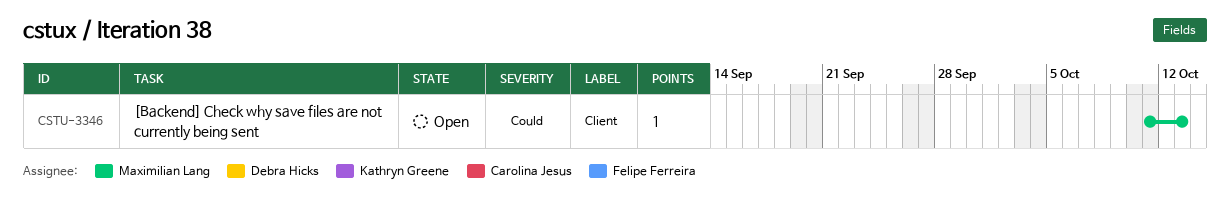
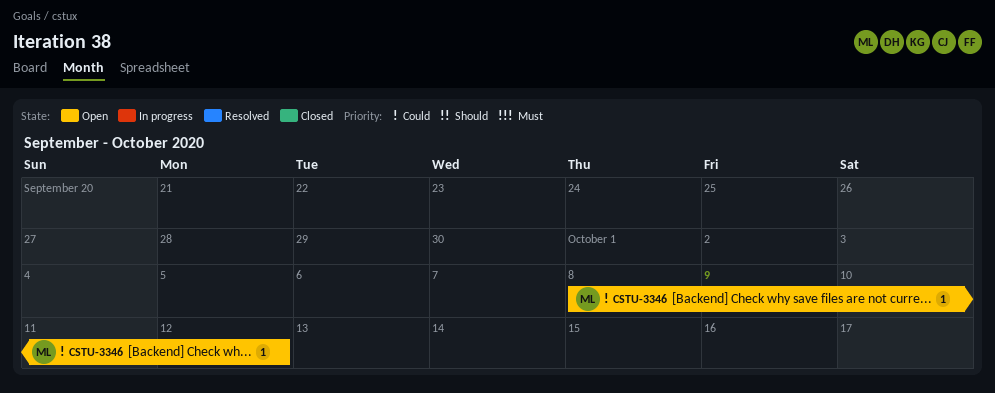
CSTU-3346, start: Oct 11 -> Oct 8
CSTU-3346, due: Oct 13 -> Oct 12

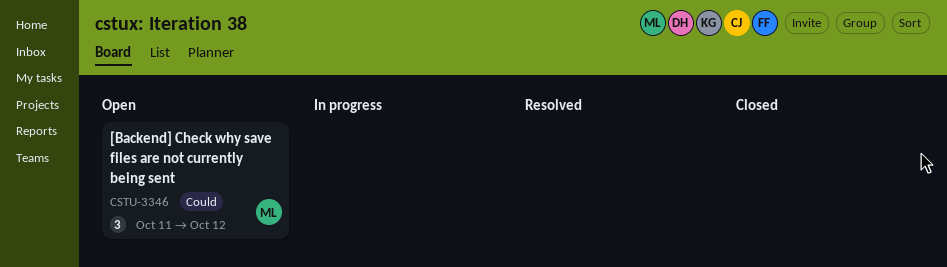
CSTU-3346, estimate: 1 -> 3
CSTU-3346, start: Oct 8 -> Oct 11

